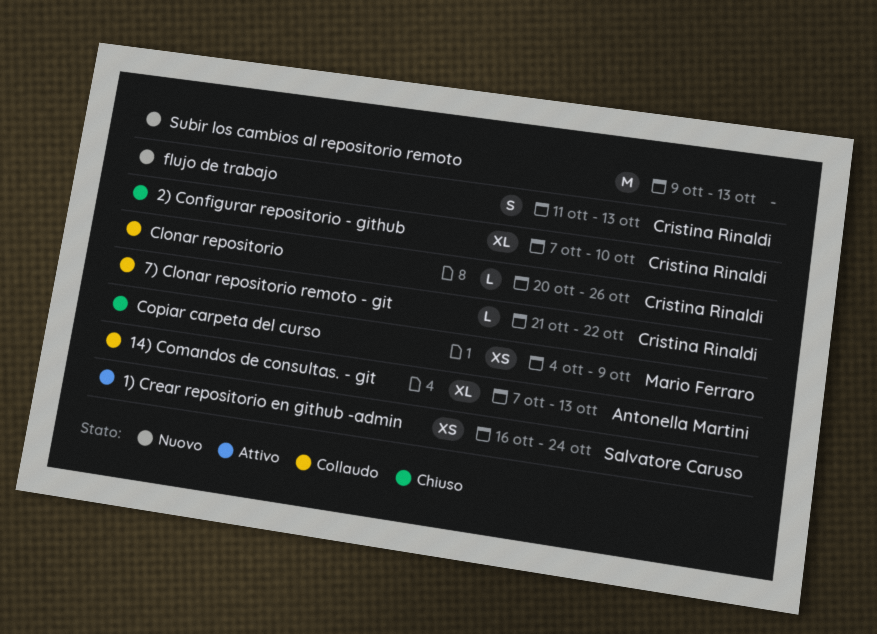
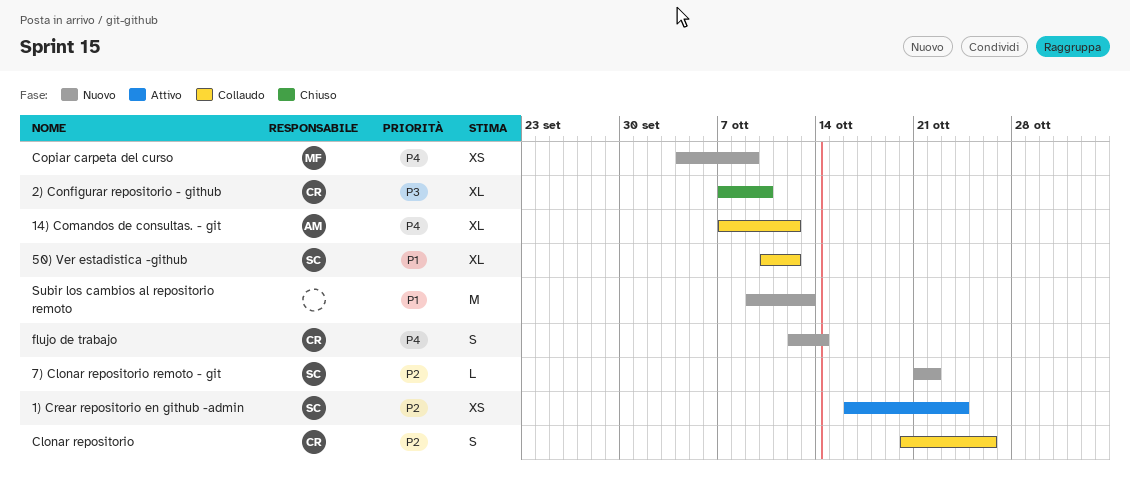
14) Comandos de consultas. - git, due: Oct 13 -> Oct 12
50) Ver estadistica -github: none -> present
7) Clonar repositorio remoto - git, status: Collaudo -> Nuovo
7) Clonar repositorio remoto - git, owner: Cristina Rinaldi -> Salvatore Caruso
Clonar repositorio, estimate: L -> S
Copiar carpeta del curso, status: Chiuso -> Nuovo
flujo de trabajo, start: Oct 11 -> Oct 12
flujo de trabajo, due: Oct 13 -> Oct 14

